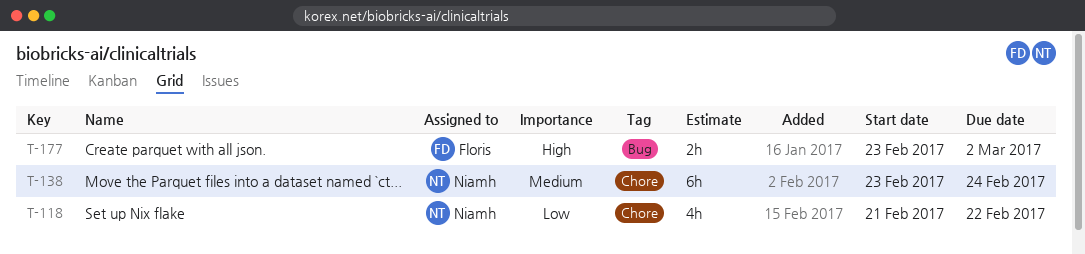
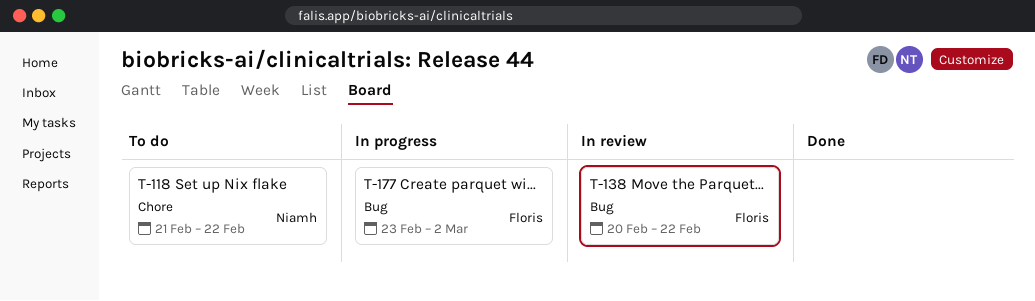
T-138, owner: Niamh -> Floris
T-138, label: Chore -> Bug
T-138, start: Feb 23 -> Feb 20
T-138, due: Feb 24 -> Feb 22

